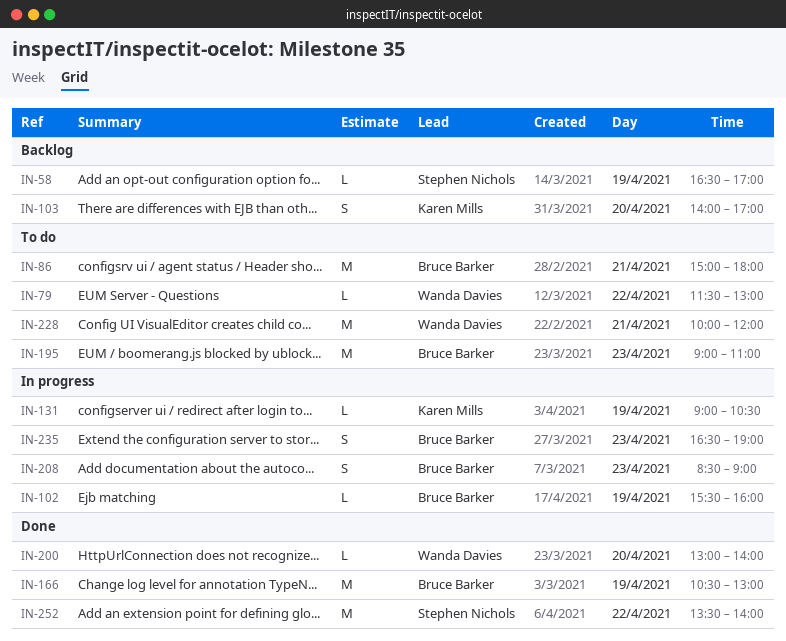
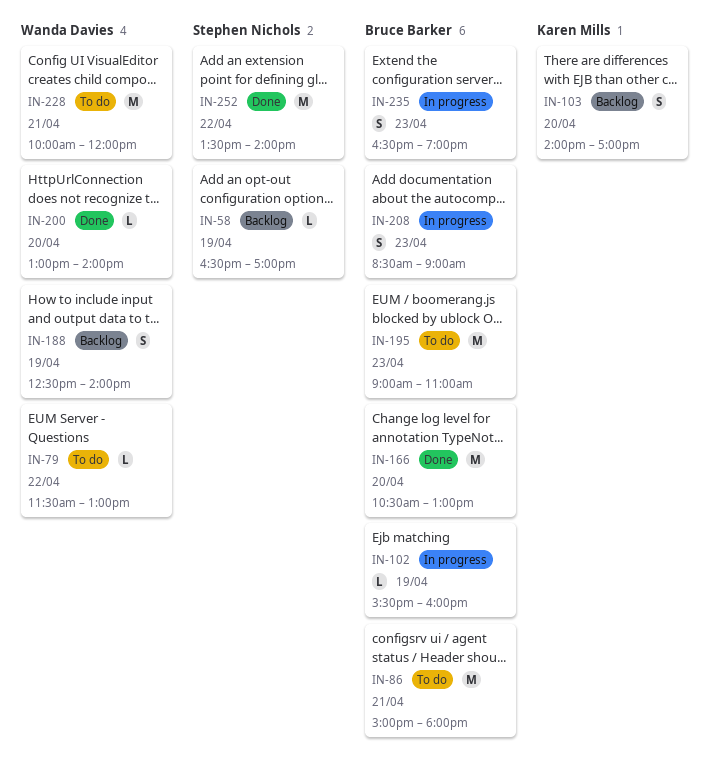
IN-131: present -> none
IN-166, day: Apr 19 -> Apr 20
IN-188: none -> present

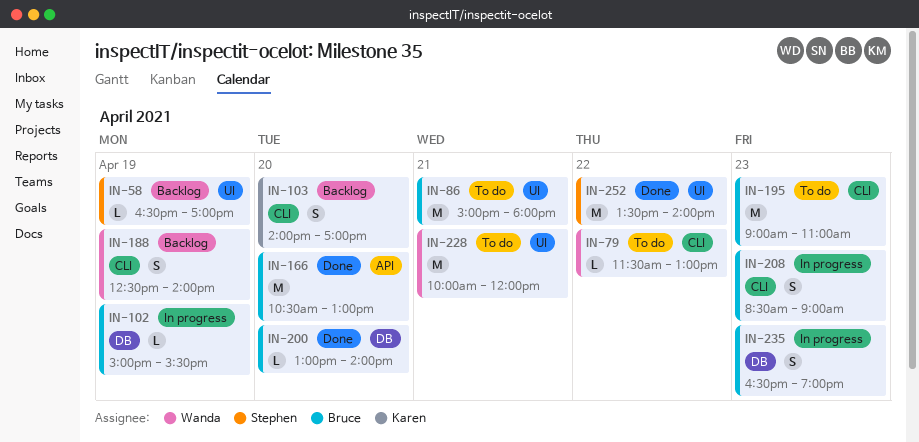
IN-102, begins: 15:30 -> 15:00
IN-102, ends: 16:00 -> 15:30
IN-200, owner: Wanda Davies -> Bruce Barker

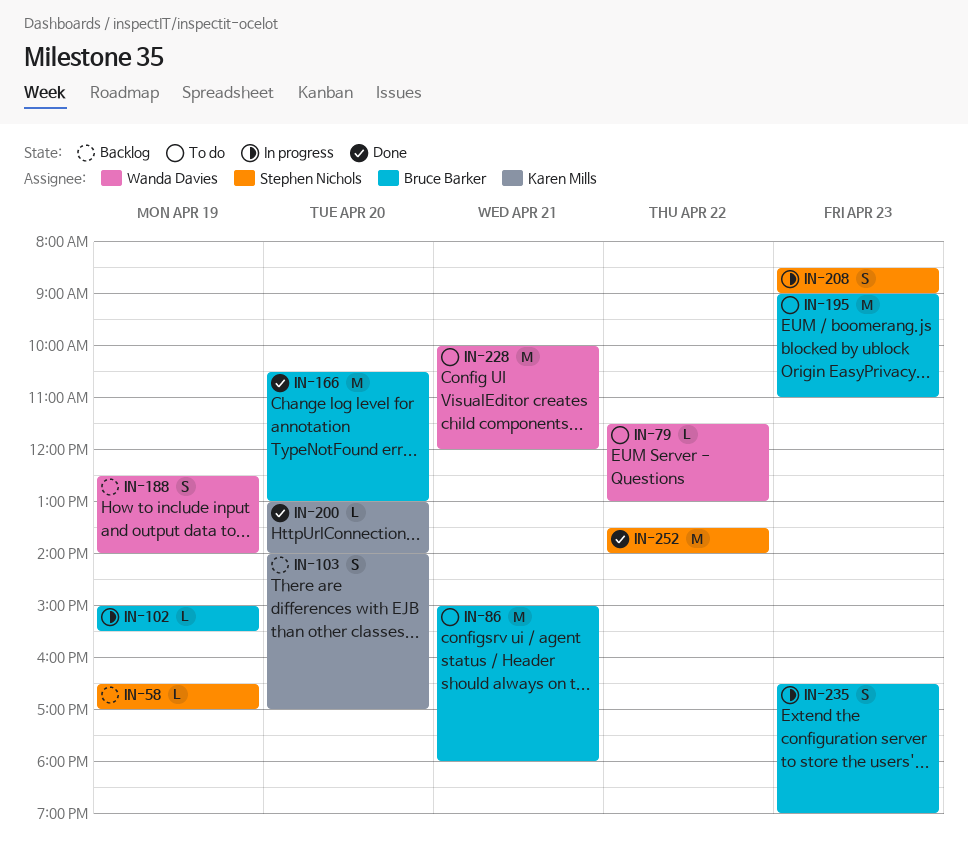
IN-200, owner: Bruce Barker -> Karen Mills
IN-208, owner: Bruce Barker -> Stephen Nichols

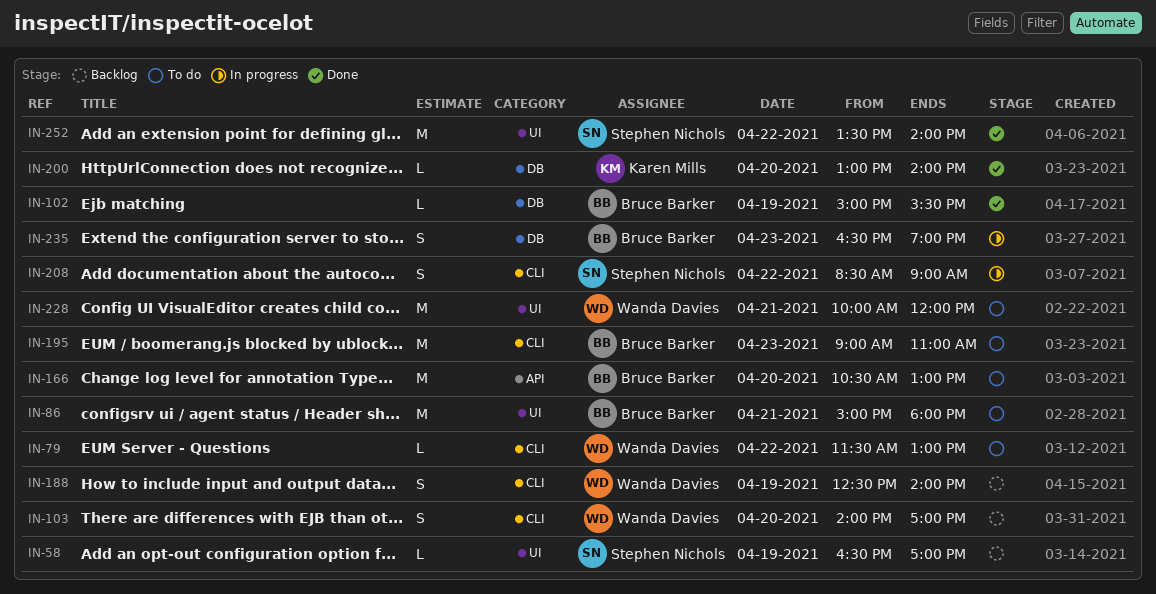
IN-102, status: In progress -> Done
IN-103, owner: Karen Mills -> Wanda Davies
IN-166, status: Done -> To do
IN-208, day: Apr 23 -> Apr 22

